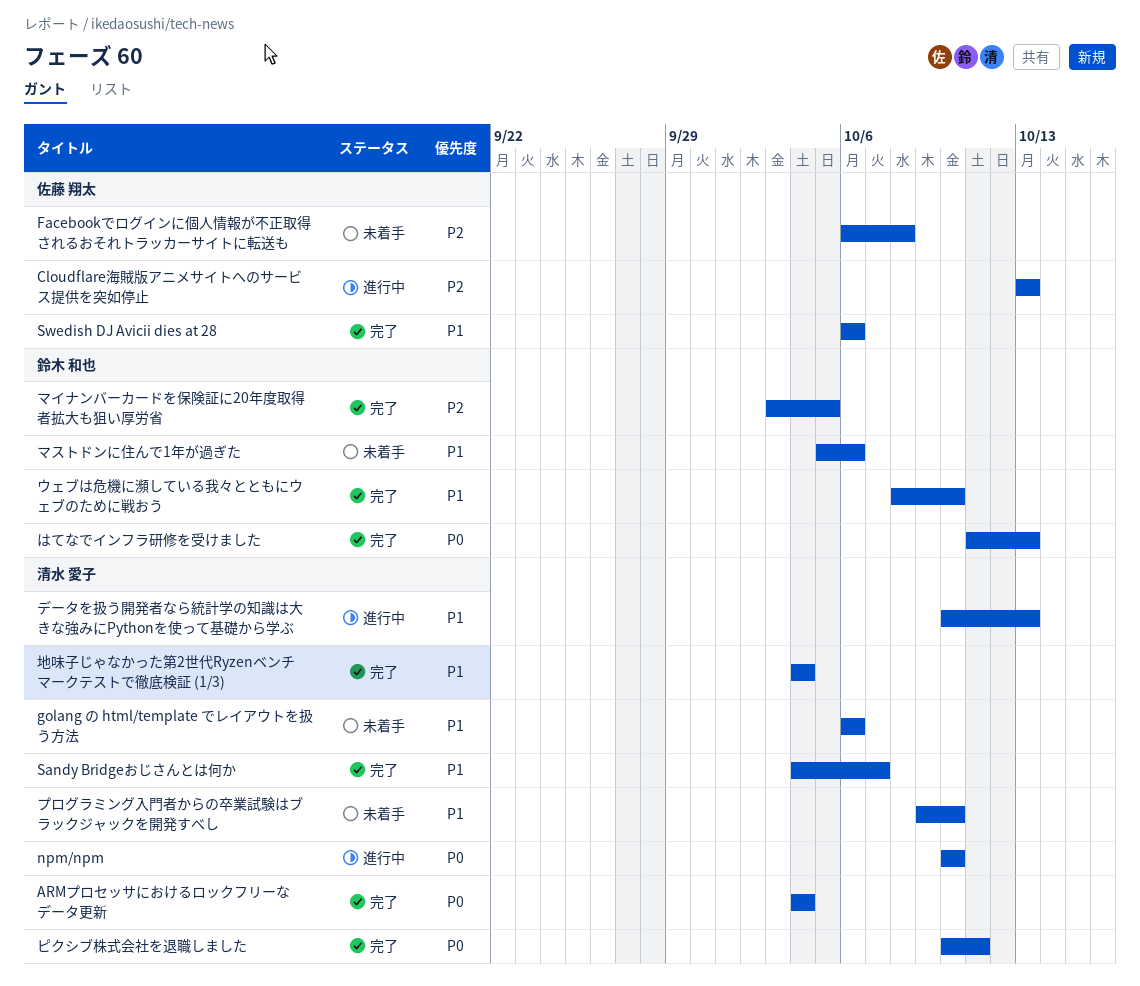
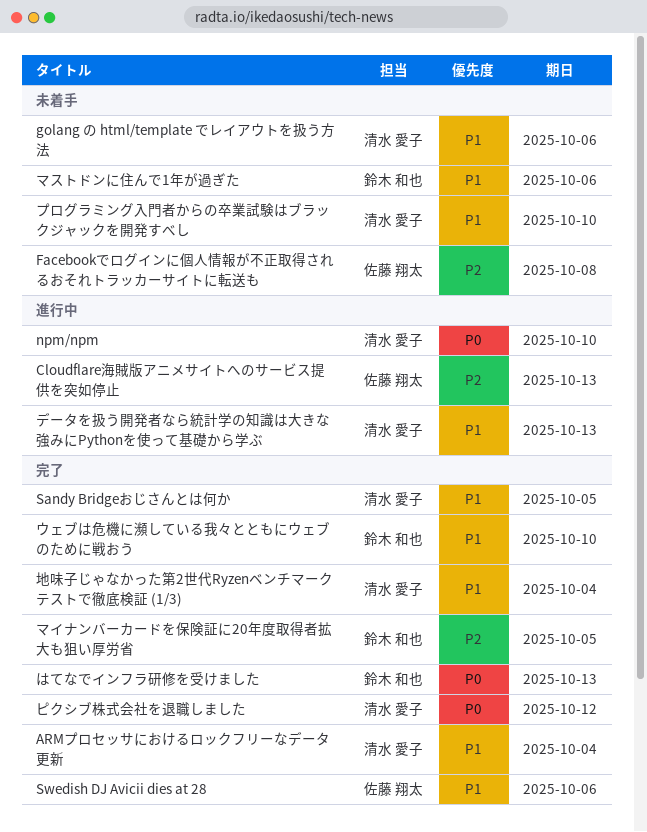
ARMプロセッサにおけるロックフリーなデータ更新, priority: P0 -> P1
Sandy Bridgeおじさんとは何か, due: Oct 7 -> Oct 5
ピクシブ株式会社を退職しました, due: Oct 11 -> Oct 12

